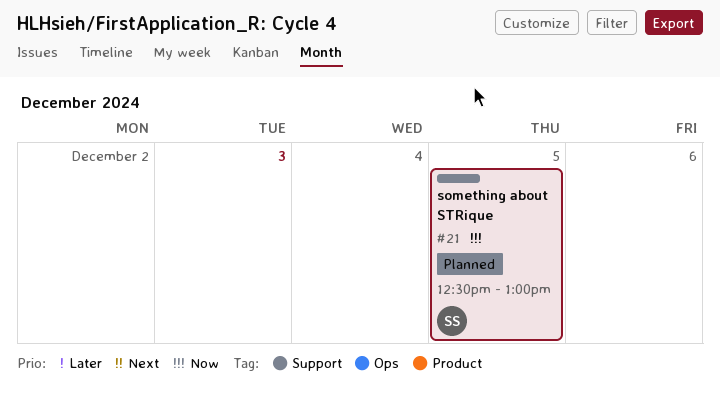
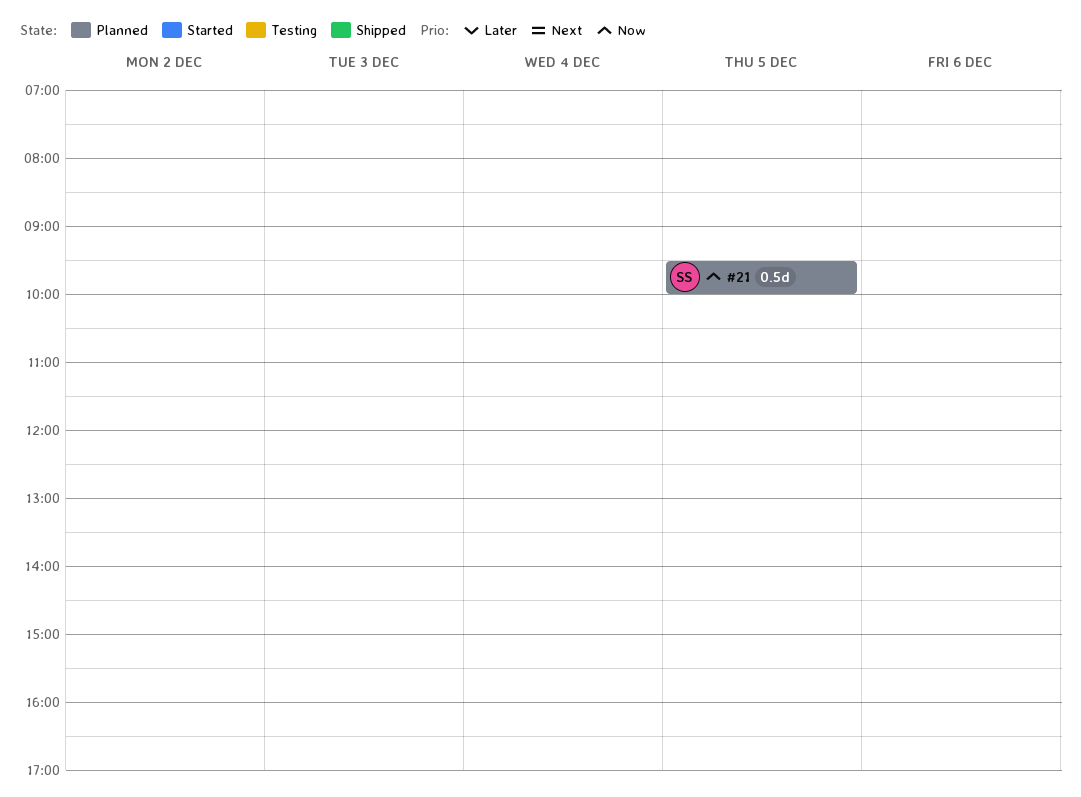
#21, begins: 12:30 -> 09:30
#21, ends: 13:00 -> 10:00

